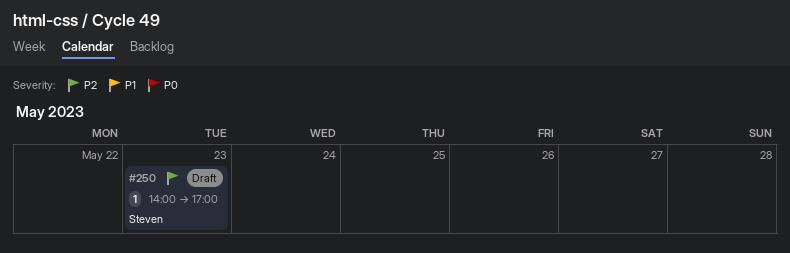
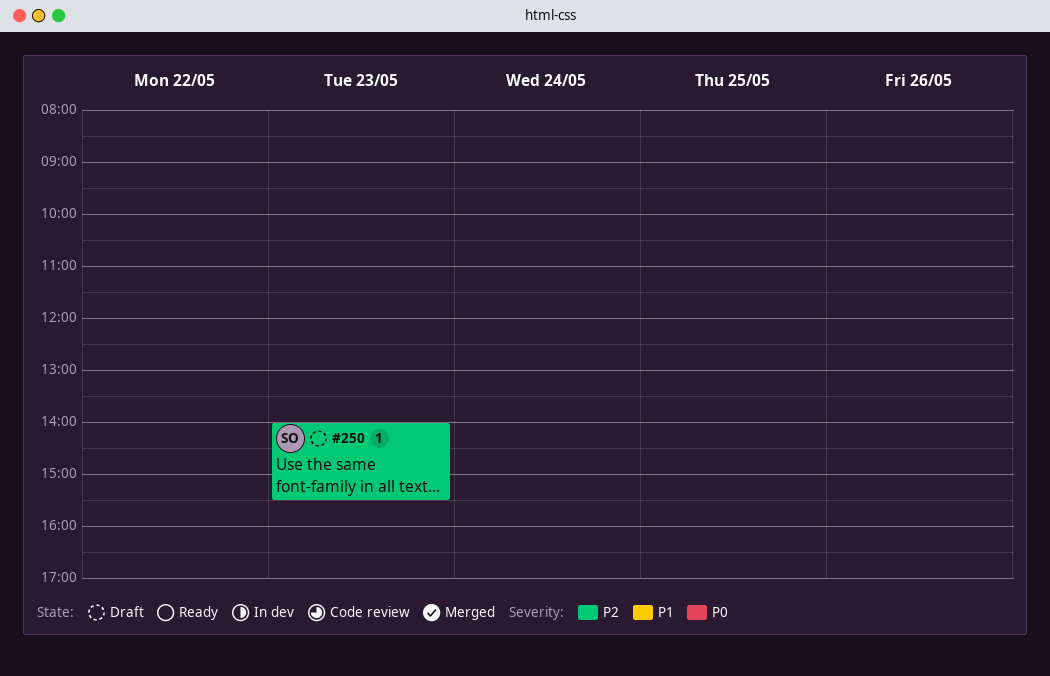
#250, ends: 17:00 -> 15:30

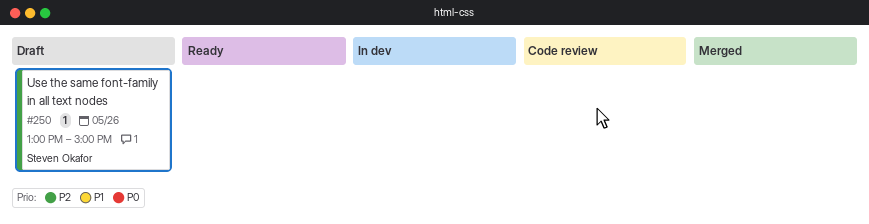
#250, day: May 23 -> May 26
#250, begins: 14:00 -> 13:00
#250, ends: 15:30 -> 15:00

